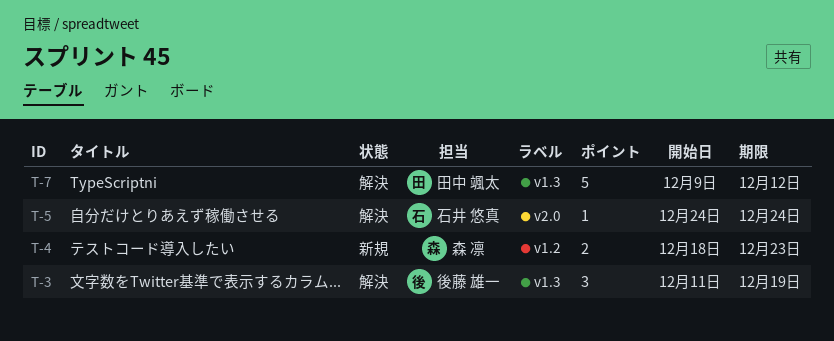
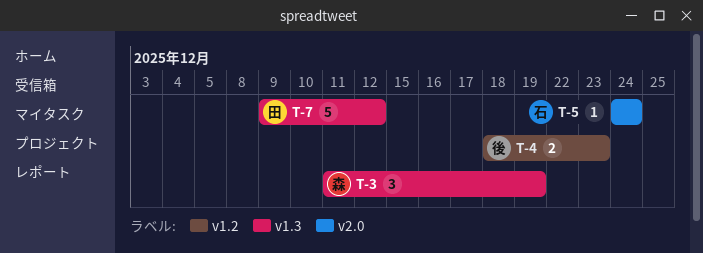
T-3, owner: 後藤 雄一 -> 森 凛
T-4, owner: 森 凛 -> 後藤 雄一

